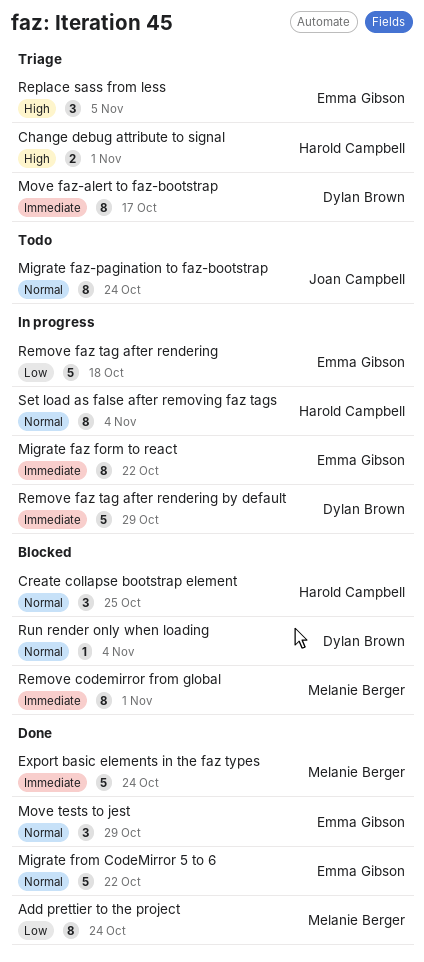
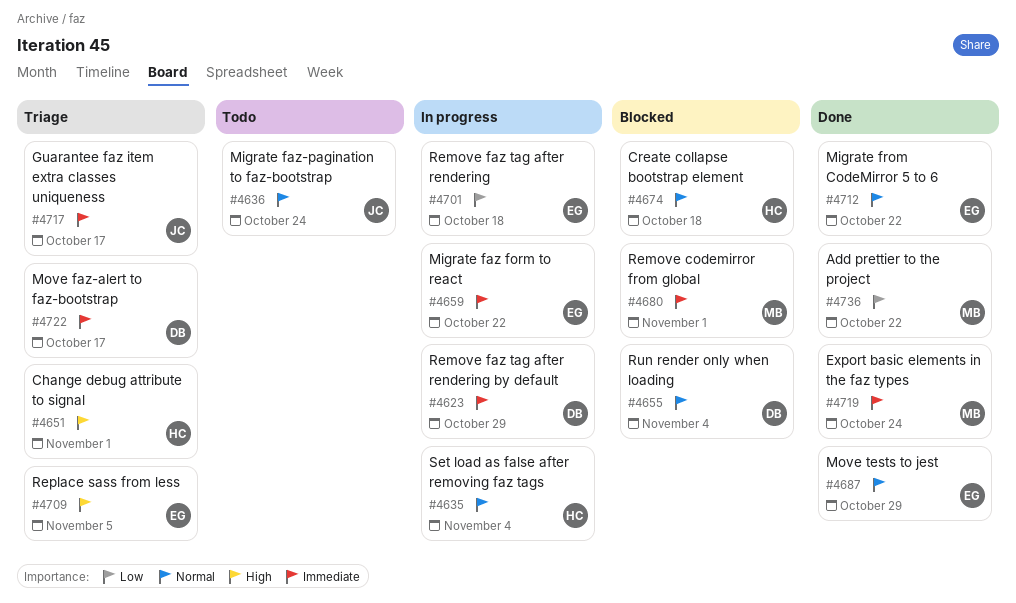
Add prettier to the project, due: Oct 24 -> Oct 22
Create collapse bootstrap element, due: Oct 25 -> Oct 18
Guarantee faz item extra classes uniqueness: none -> present

